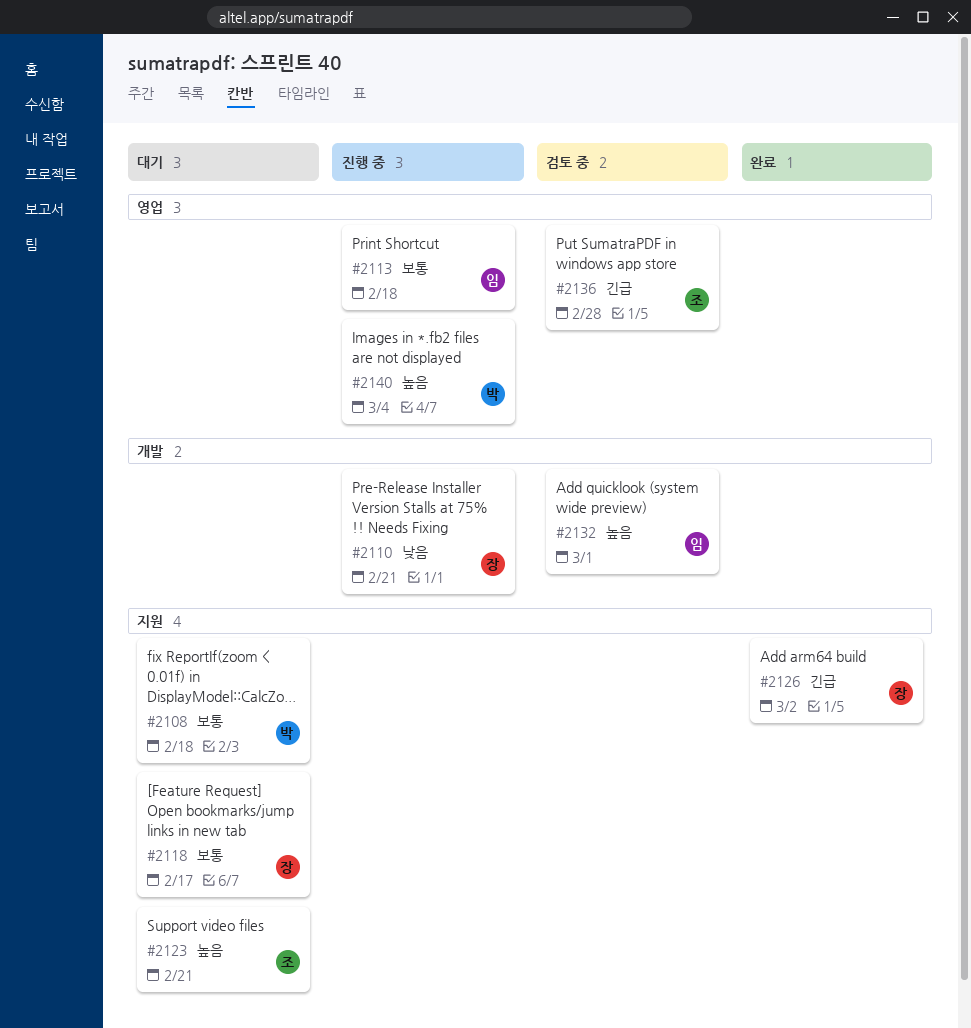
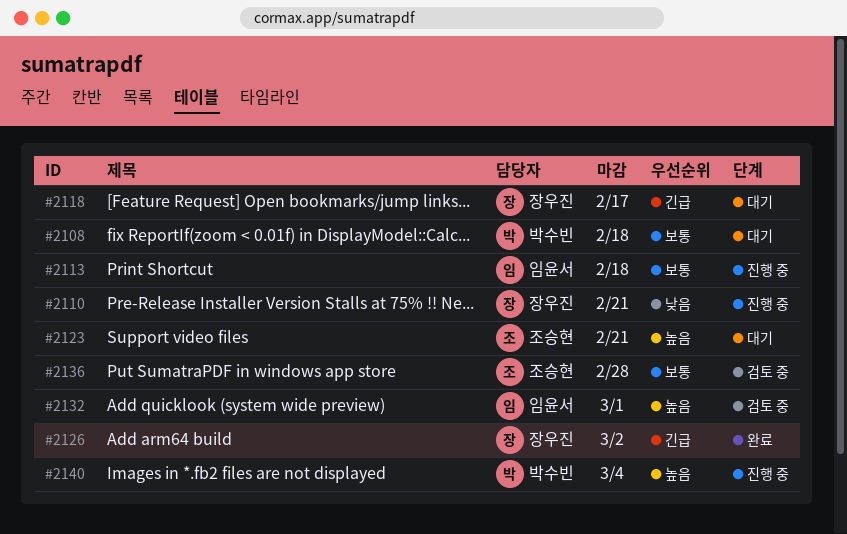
#2118, priority: 보통 -> 긴급
#2136, priority: 긴급 -> 보통

